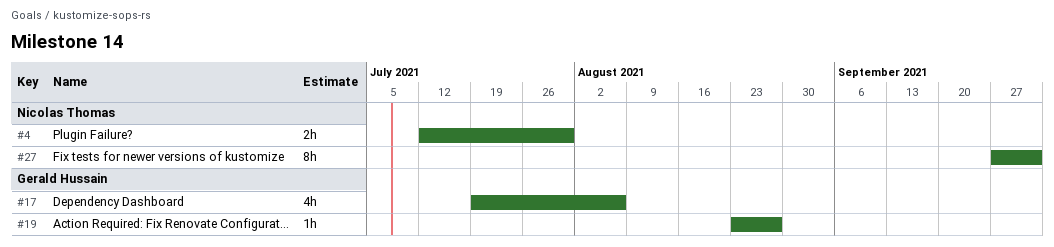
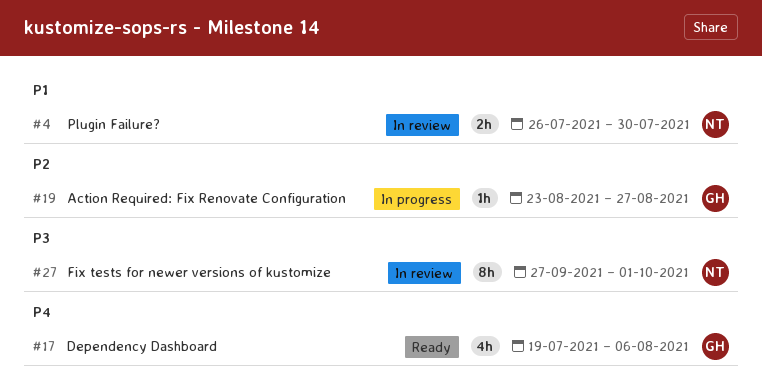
#4, start: Jul 12 -> Jul 26

